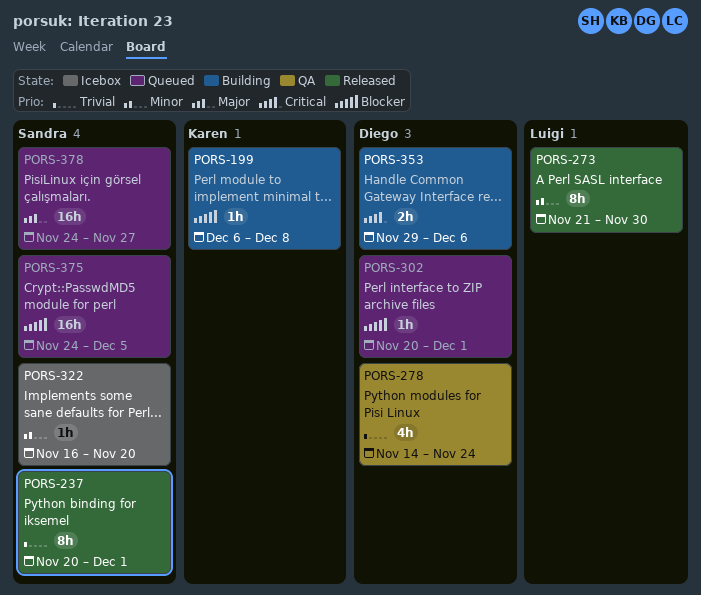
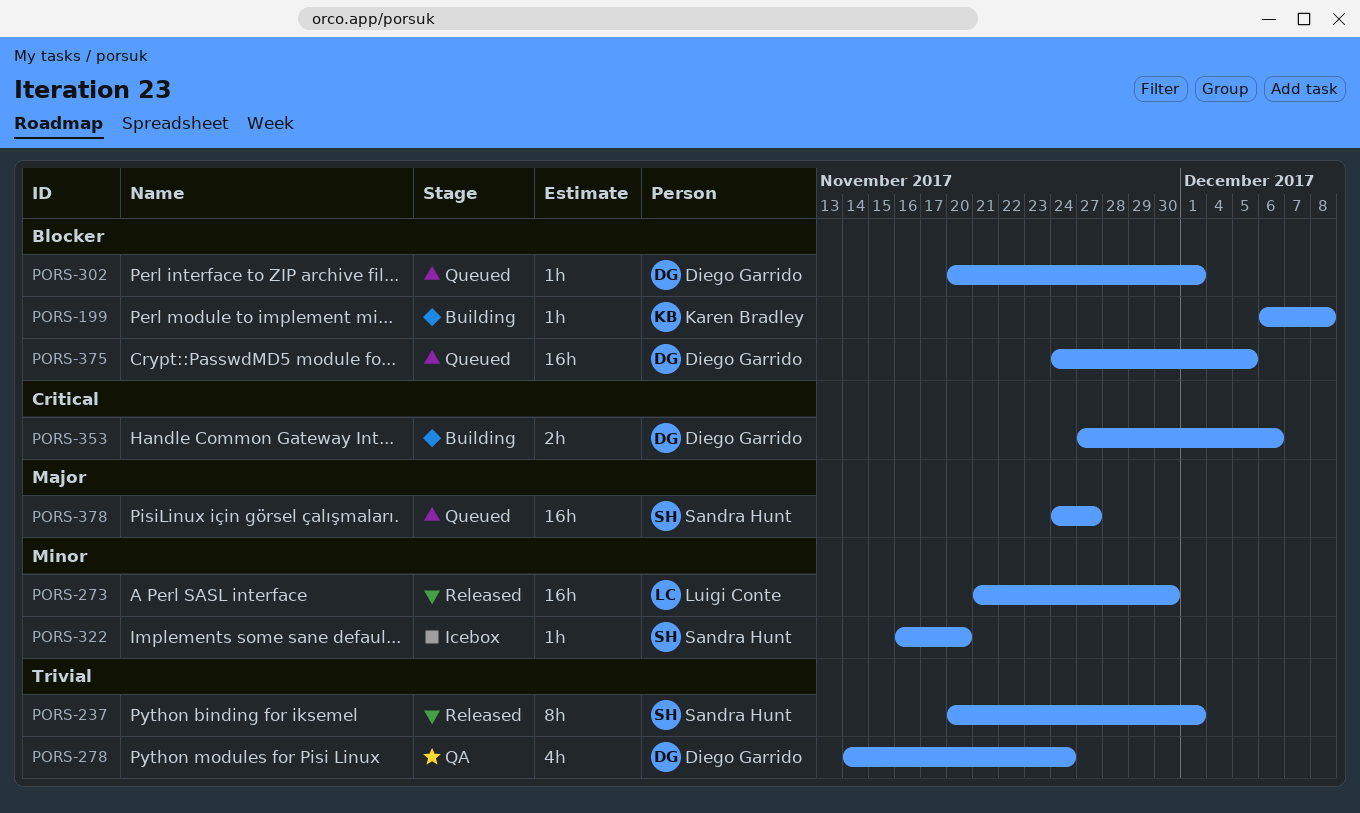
PORS-273, estimate: 8h -> 16h
PORS-353, start: Nov 29 -> Nov 27
PORS-375, owner: Sandra Hunt -> Diego Garrido

